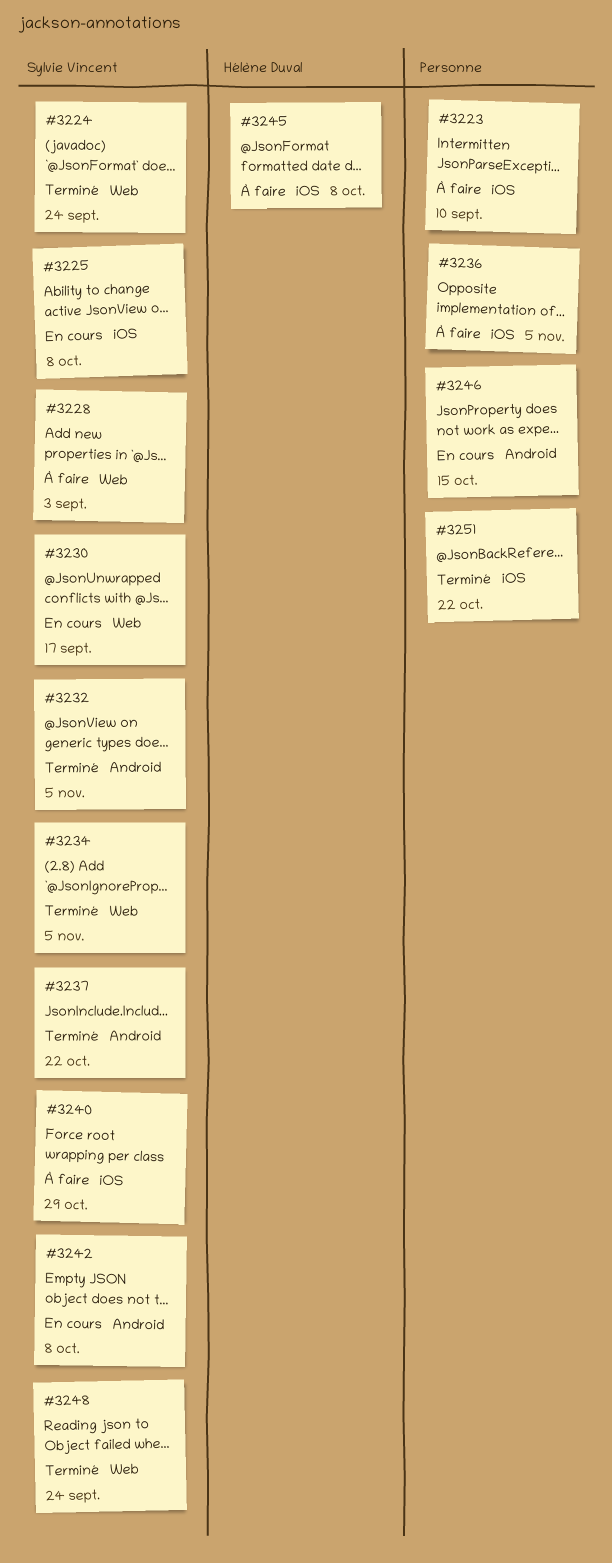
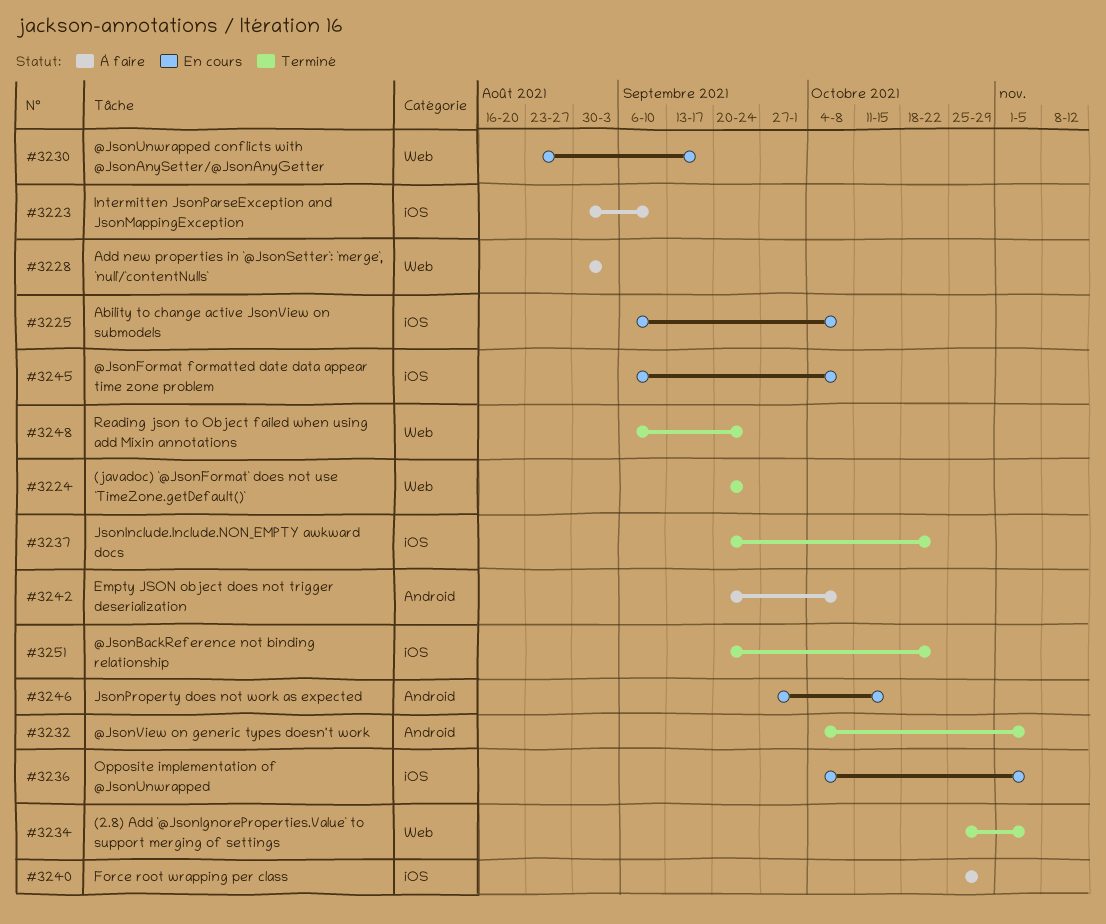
#3236, status: À faire -> En cours
#3237, label: Android -> iOS
#3242, status: En cours -> À faire
#3245, status: À faire -> En cours

